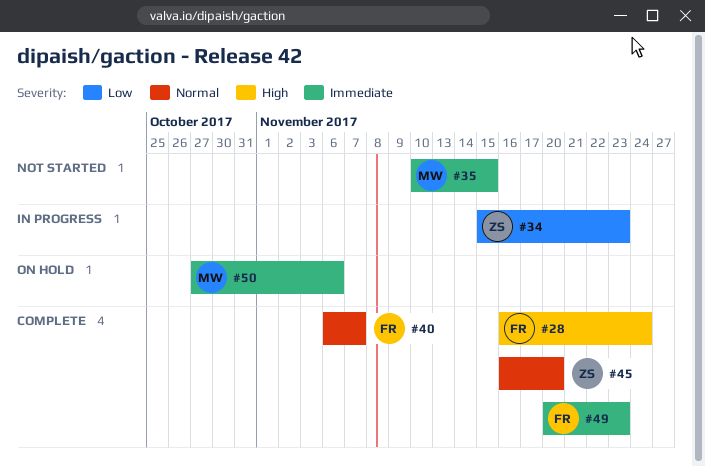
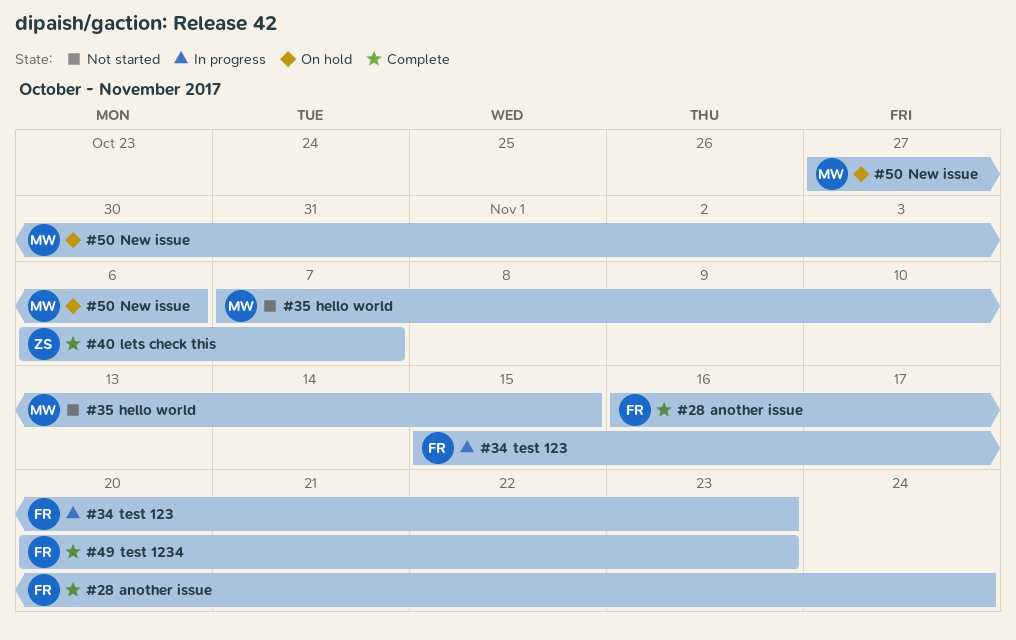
#34, owner: ZS -> FR
#35, start: Nov 10 -> Nov 7
#40, owner: FR -> ZS
#45: present -> none

